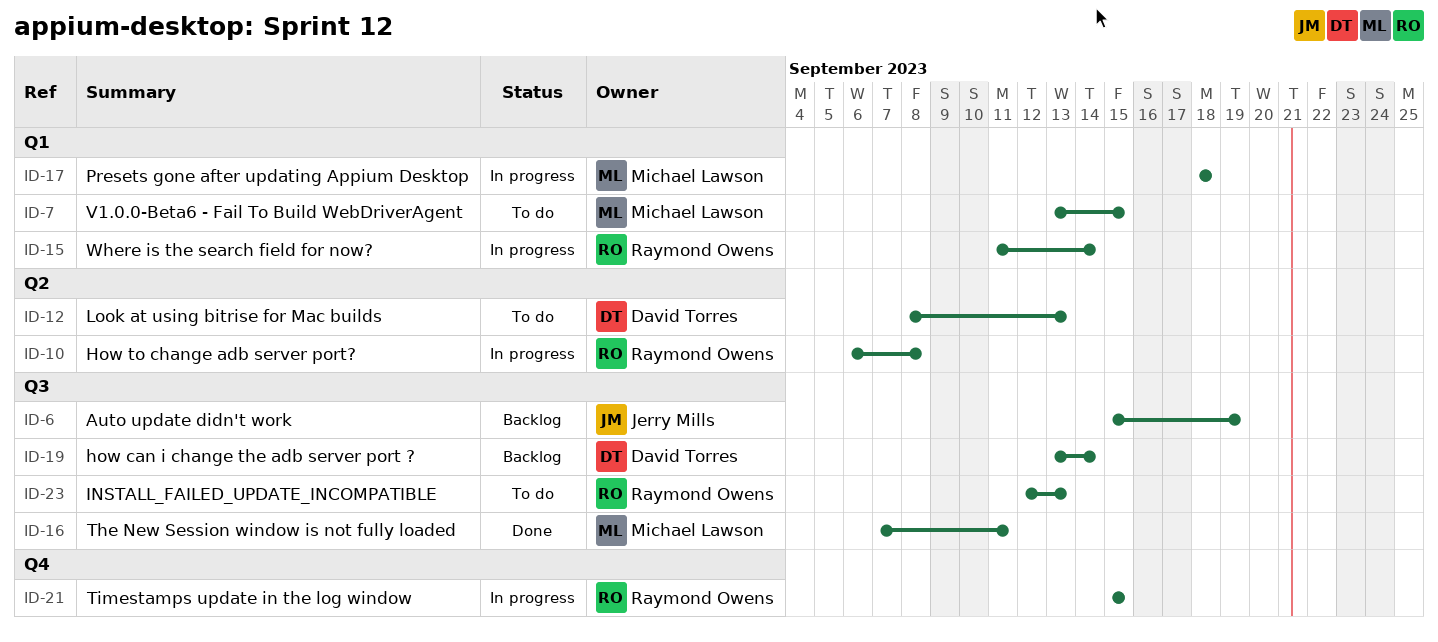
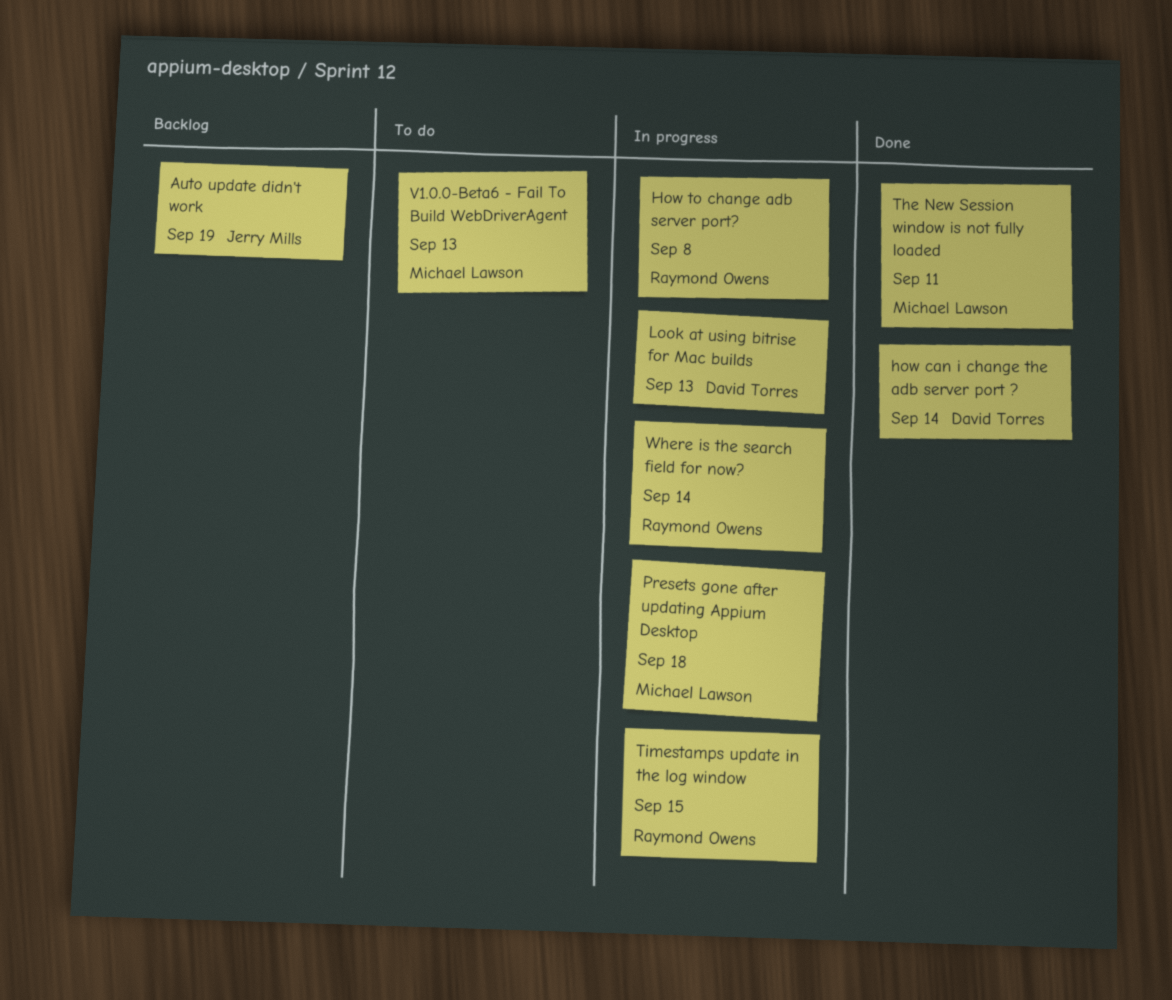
how can i change the adb server port ?, status: Backlog -> Done
INSTALL_FAILED_UPDATE_INCOMPATIBLE: present -> none
Look at using bitrise for Mac builds, status: To do -> In progress
V1.0.0-Beta6 - Fail To Build WebDriverAgent, due: Sep 15 -> Sep 13

